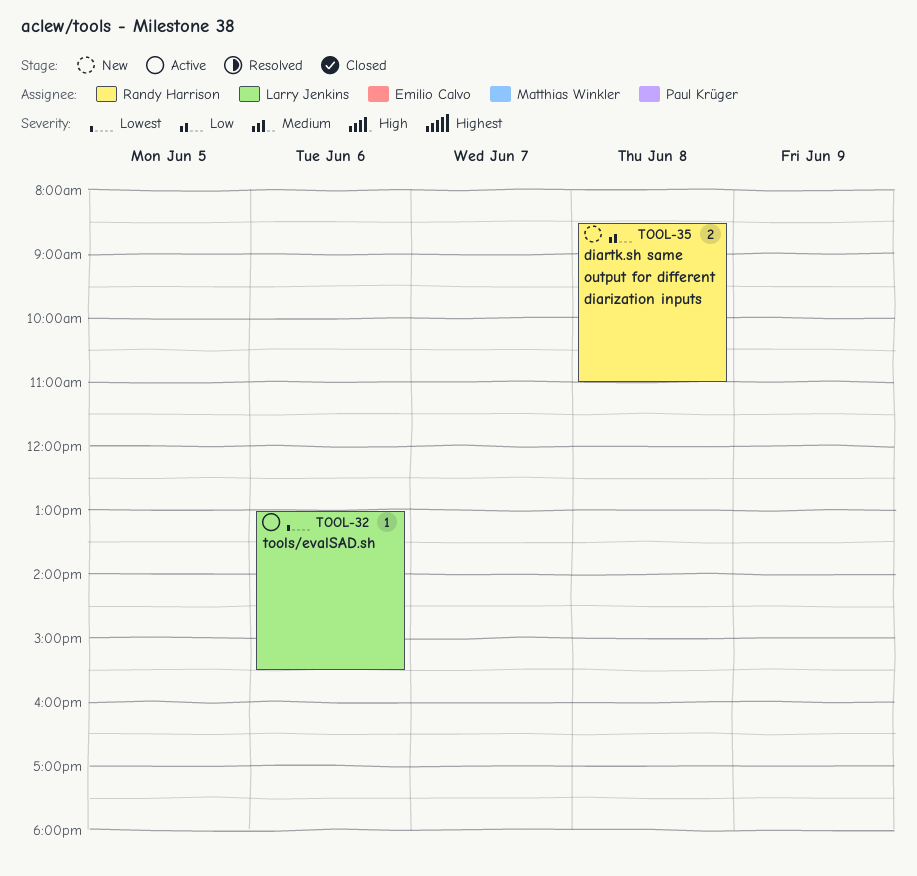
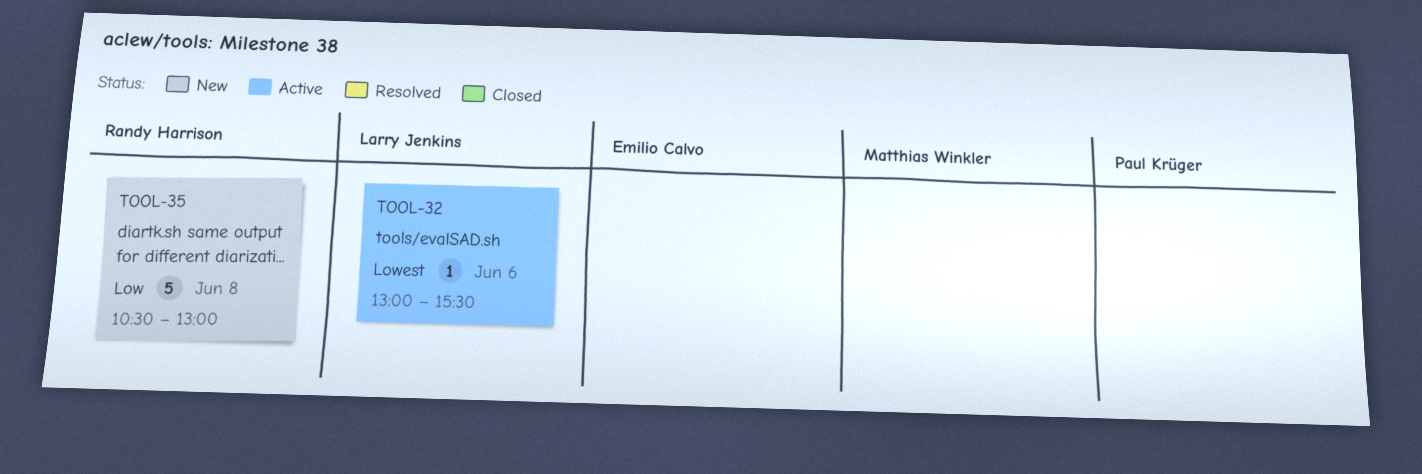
TOOL-35, estimate: 2 -> 5
TOOL-35, begins: 08:30 -> 10:30
TOOL-35, ends: 11:00 -> 13:00

